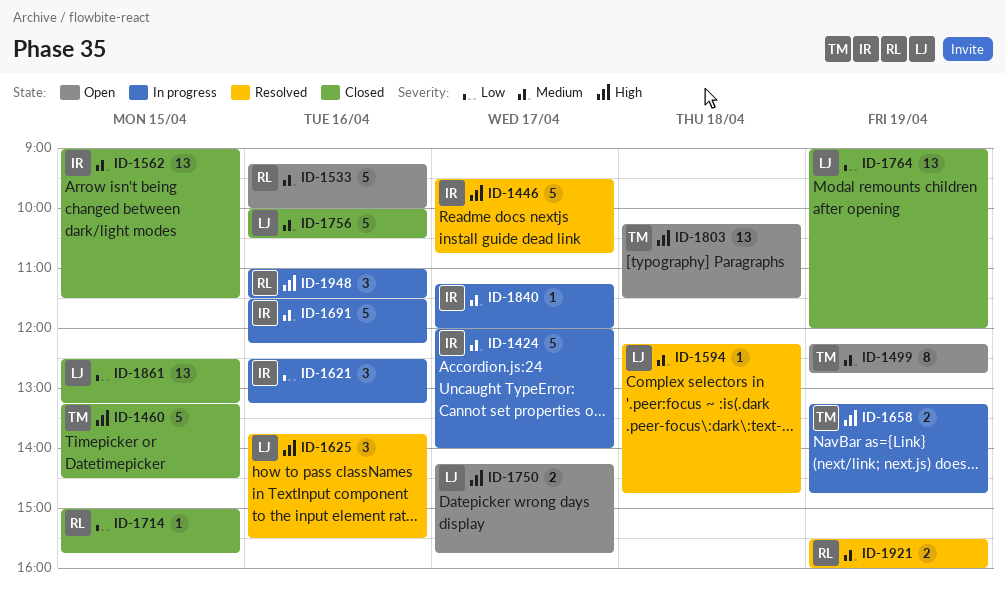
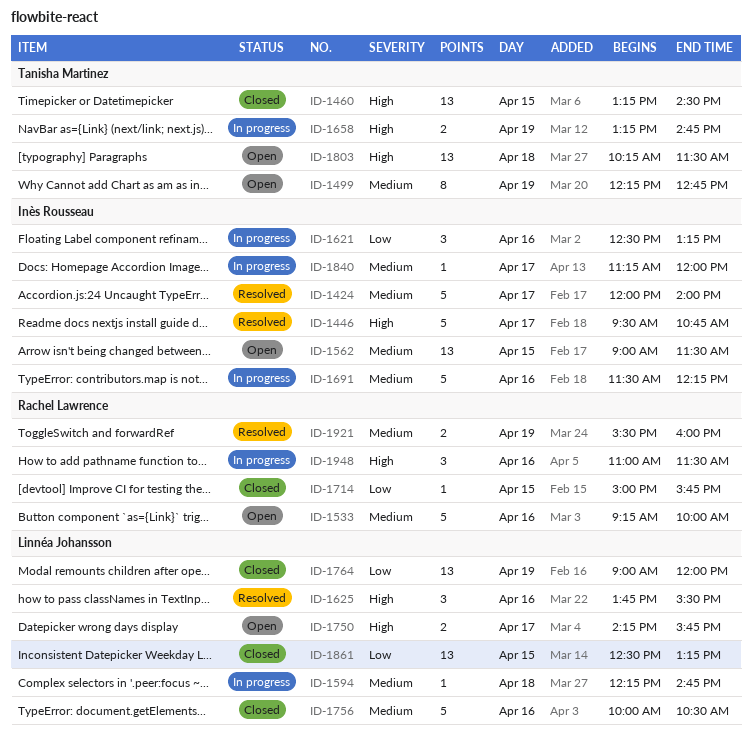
ID-1424, status: In progress -> Resolved
ID-1460, estimate: 5 -> 13
ID-1562, status: Closed -> Open
ID-1594, status: Resolved -> In progress

